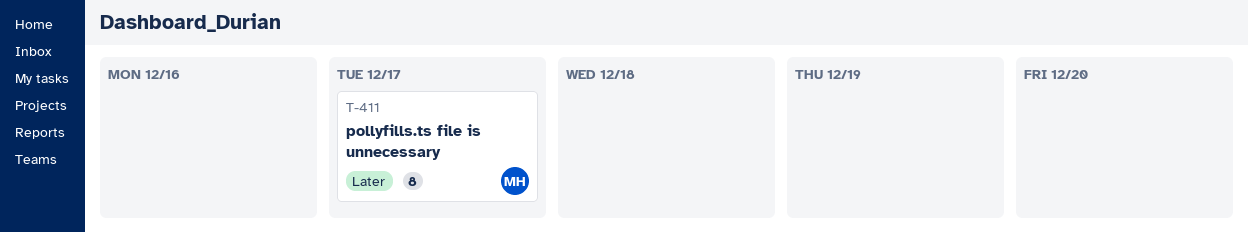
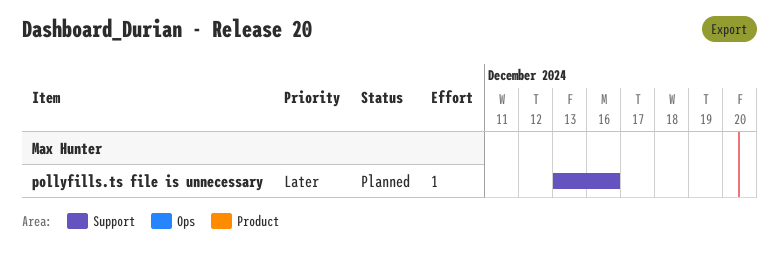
pollyfills.ts file is unnecessary, estimate: 8 -> 1
pollyfills.ts file is unnecessary, due: Dec 17 -> Dec 16

